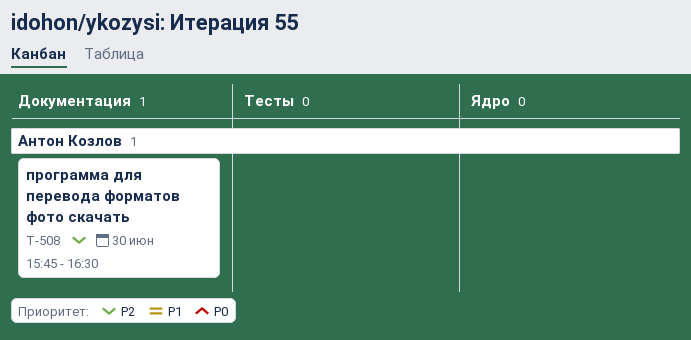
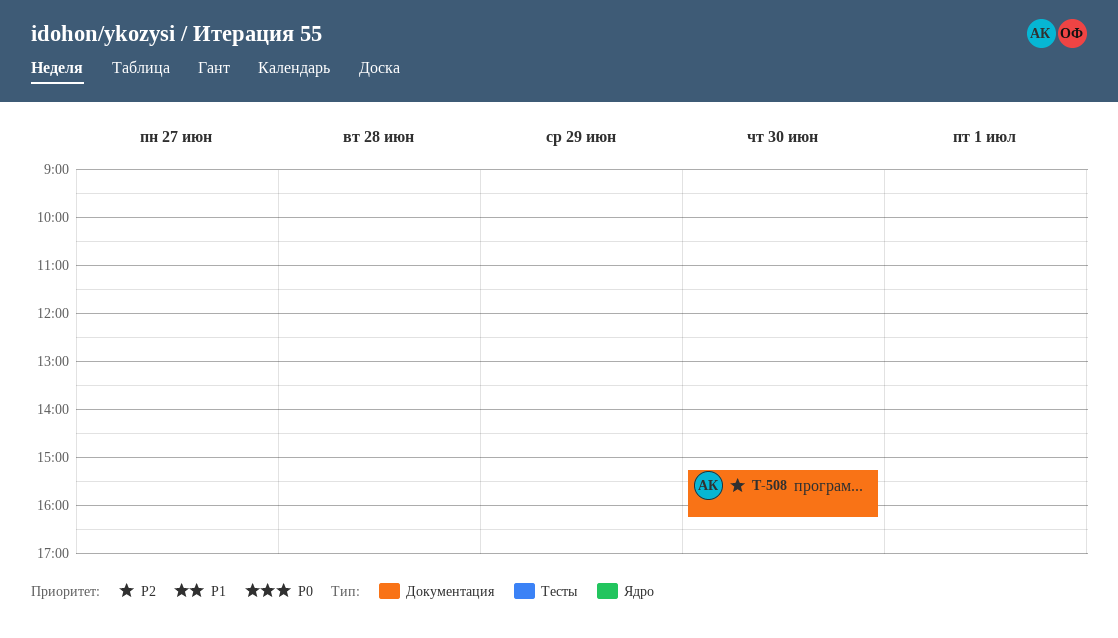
T-508, begins: 15:45 -> 15:15
T-508, ends: 16:30 -> 16:15

